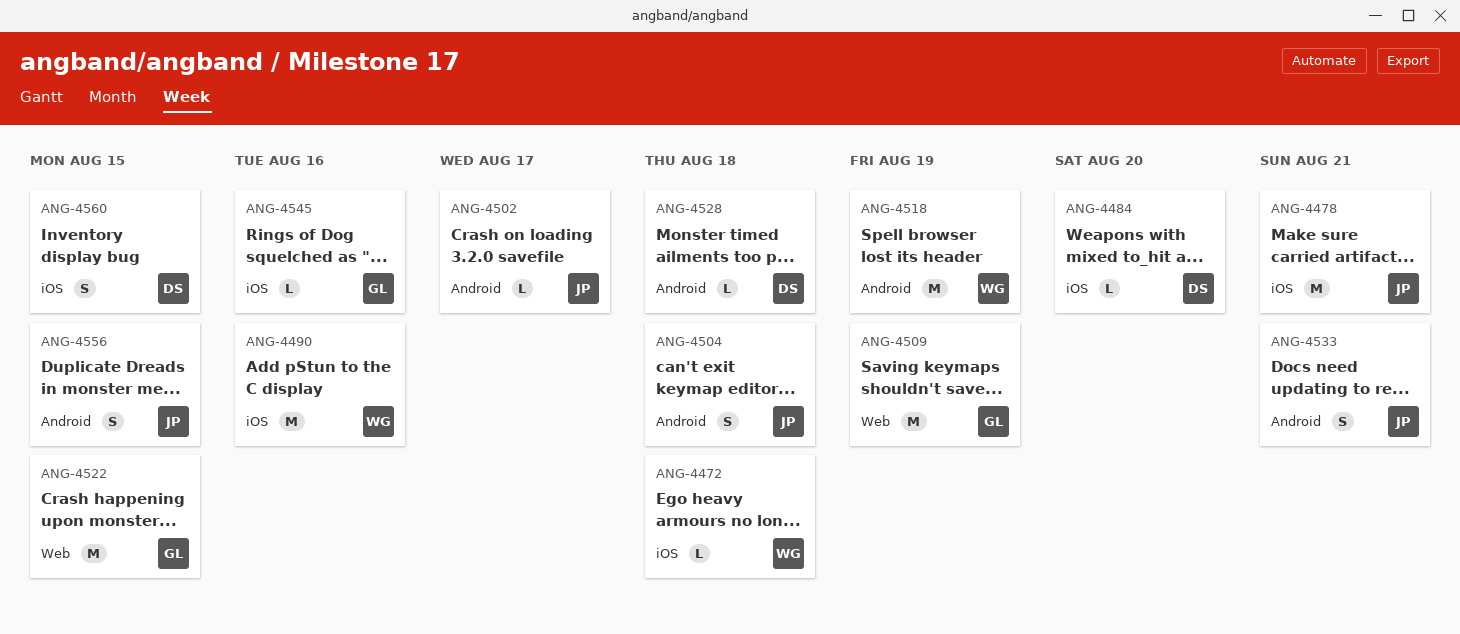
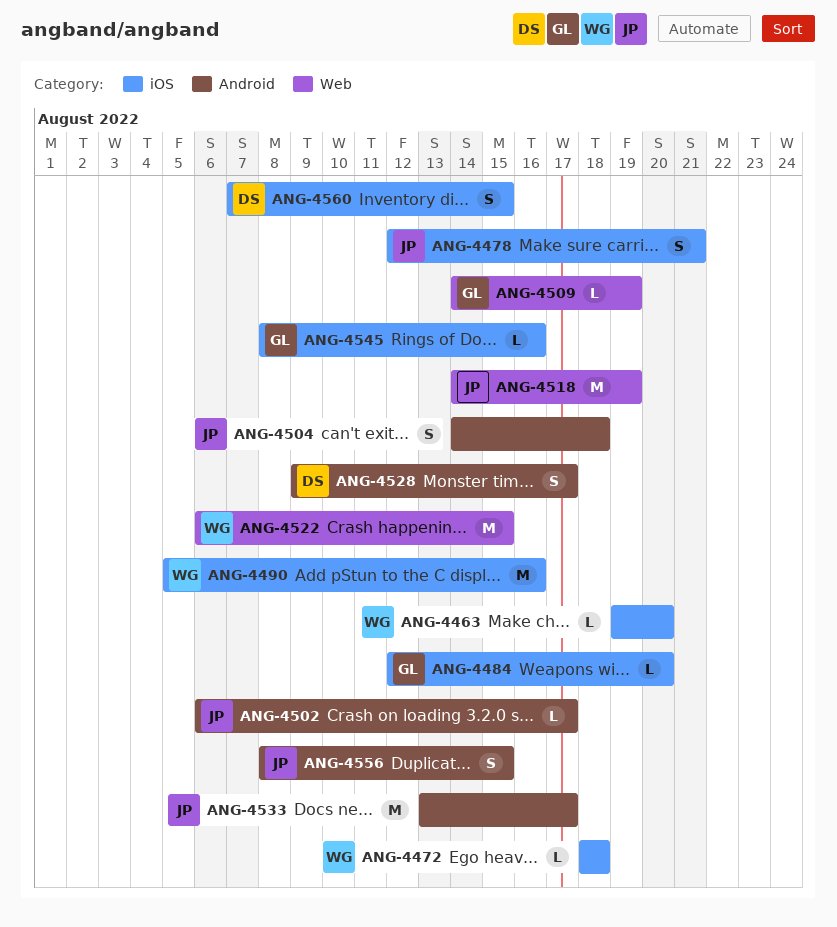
ANG-4463: none -> present
ANG-4478, estimate: M -> S
ANG-4484, owner: DS -> GL
ANG-4509, estimate: M -> L
ANG-4518, owner: WG -> JP
ANG-4518, label: Android -> Web
ANG-4522, owner: GL -> WG
ANG-4528, estimate: L -> S
ANG-4528, due: Aug 18 -> Aug 17
ANG-4533, estimate: S -> M
ANG-4533, due: Aug 21 -> Aug 17

